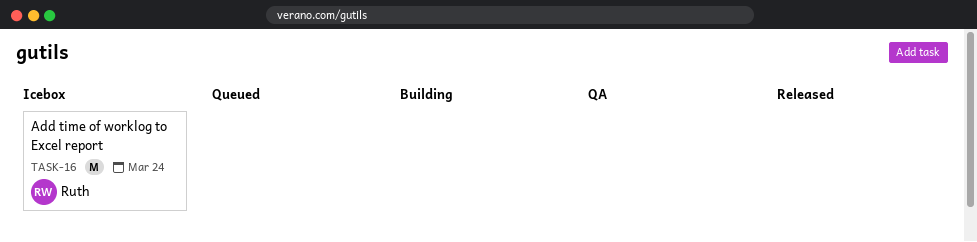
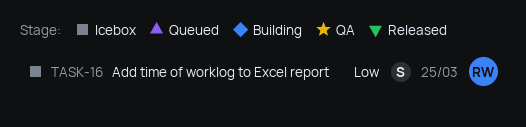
TASK-16, estimate: M -> S
TASK-16, due: Mar 24 -> Mar 25

